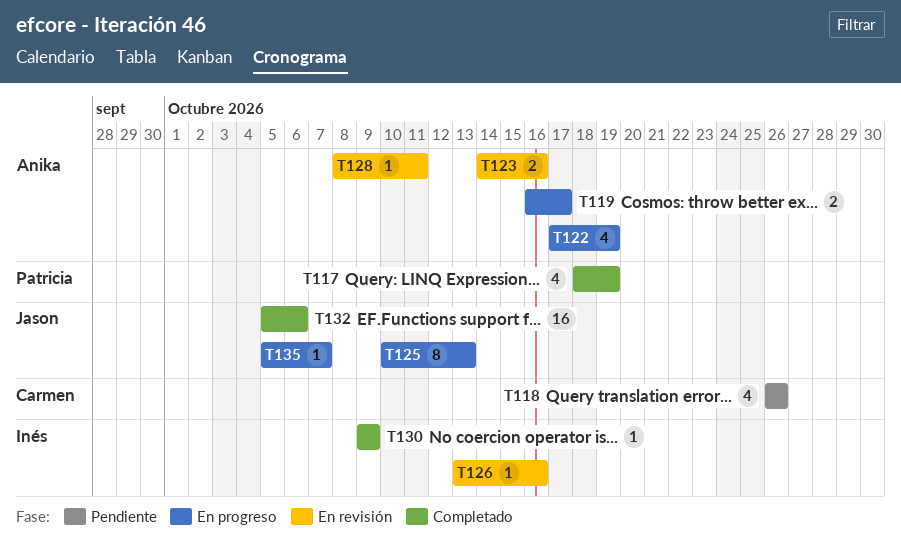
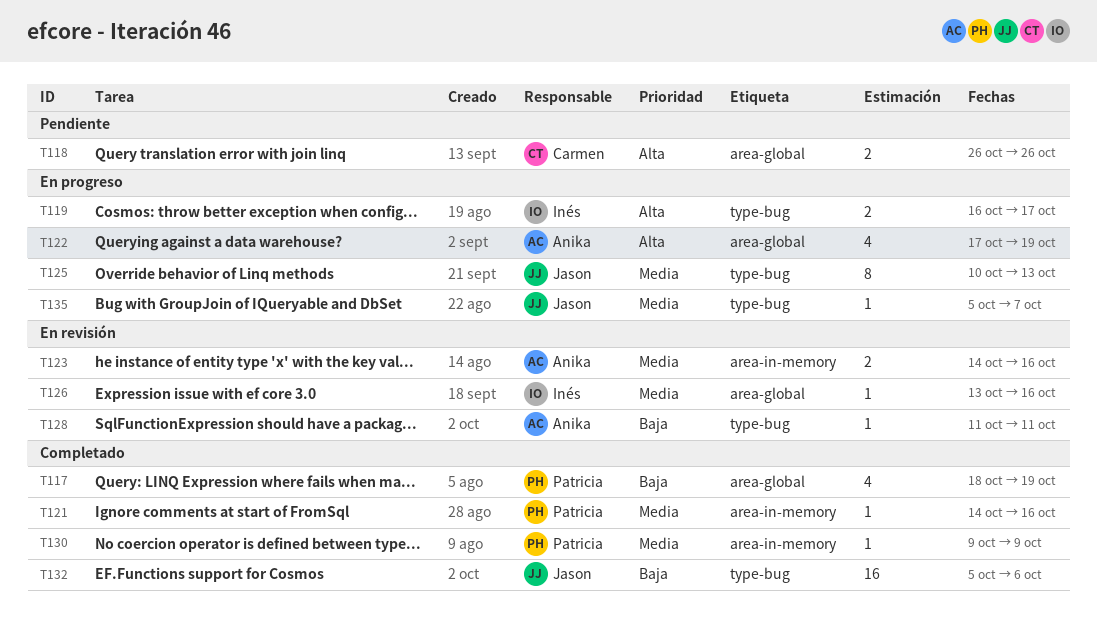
T118, estimate: 4 -> 2
T119, owner: Anika -> Inés
T121: none -> present
T128, start: Oct 8 -> Oct 11
T130, owner: Inés -> Patricia

